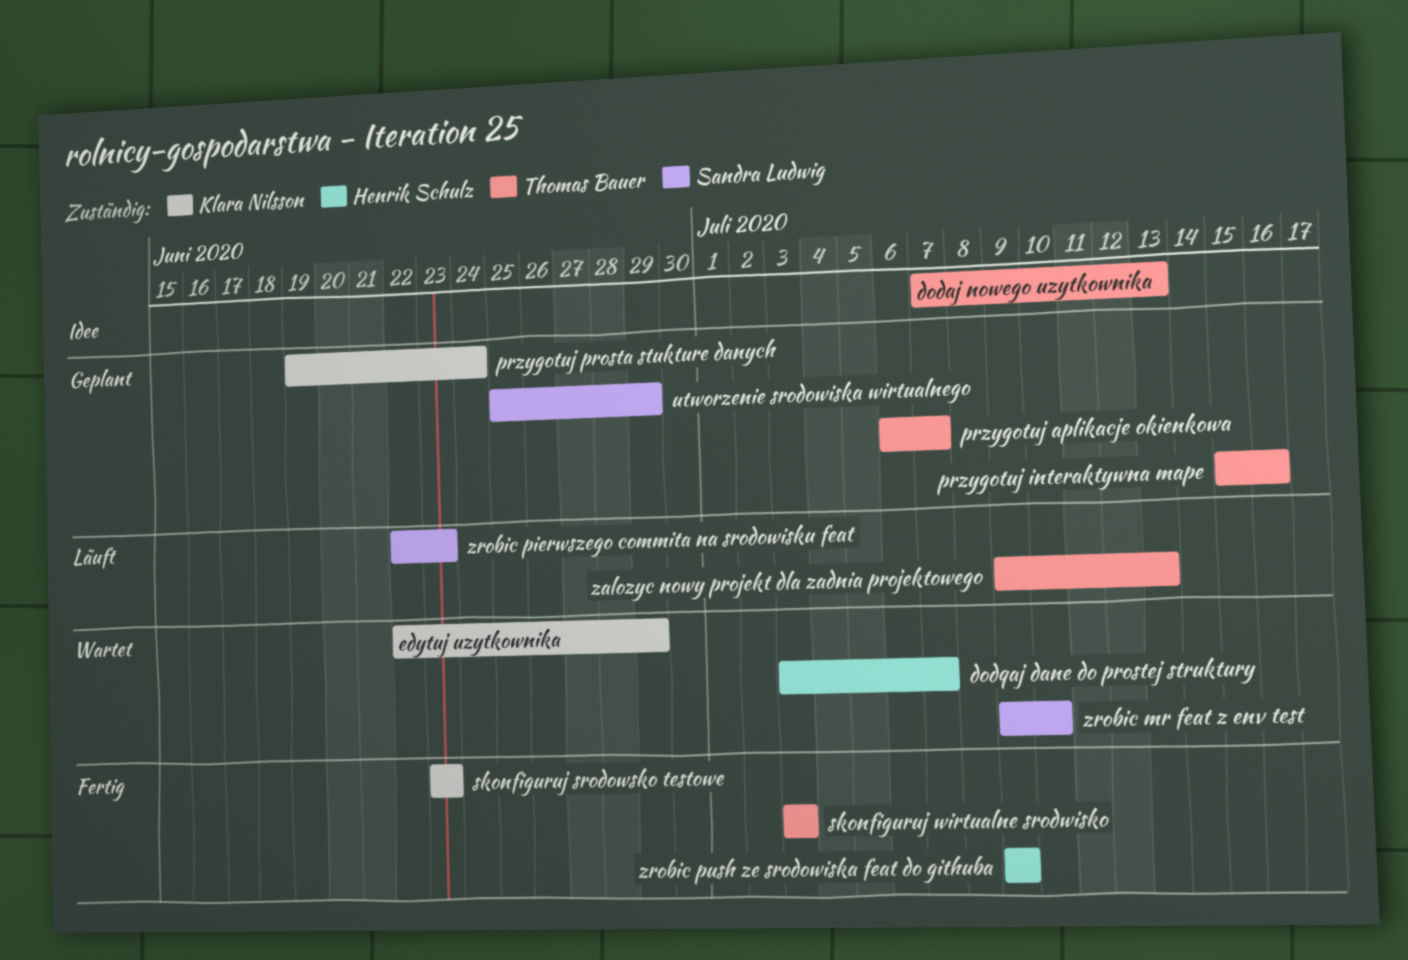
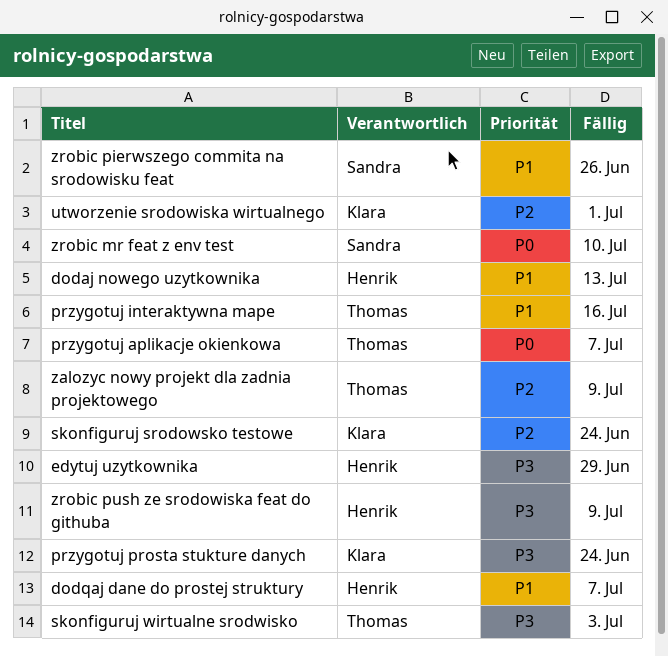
dodaj nowego uzytkownika, owner: Thomas Bauer -> Henrik Schulz
edytuj uzytkownika, owner: Klara Nilsson -> Henrik Schulz
skonfiguruj srodowsko testowe, due: Jun 23 -> Jun 24
utworzenie srodowiska wirtualnego, owner: Sandra Ludwig -> Klara Nilsson
utworzenie srodowiska wirtualnego, due: Jun 29 -> Jul 1
zalozyc nowy projekt dla zadnia projektowego, due: Jul 13 -> Jul 9
zrobic pierwszego commita na srodowisku feat, due: Jun 23 -> Jun 26

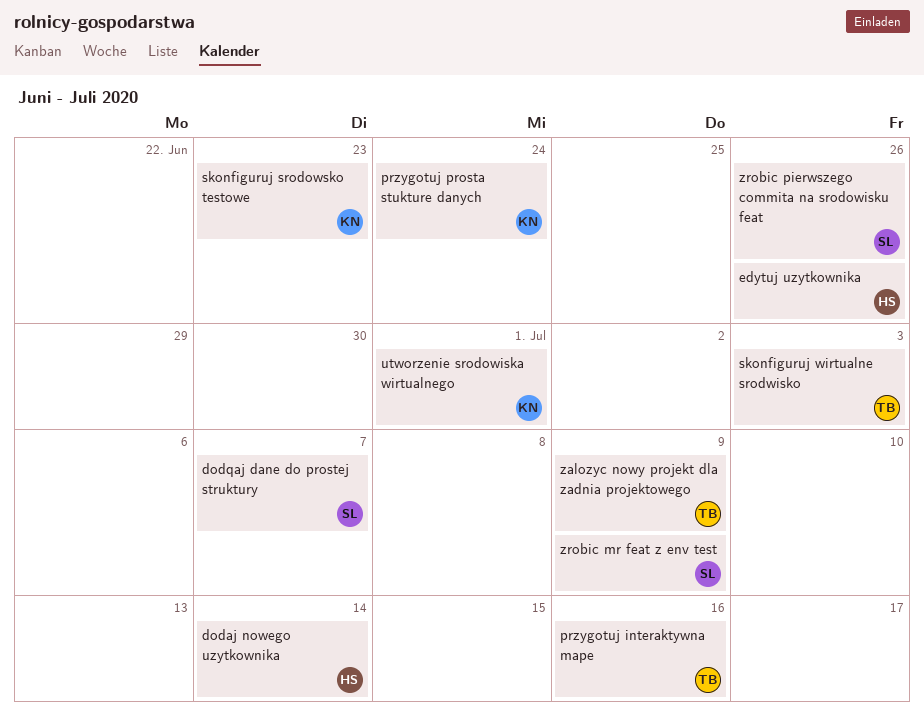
dodaj nowego uzytkownika, due: Jul 13 -> Jul 14
dodqaj dane do prostej struktury, owner: Henrik -> Sandra
edytuj uzytkownika, due: Jun 29 -> Jun 26
przygotuj aplikacje okienkowa: present -> none
skonfiguruj srodowsko testowe, due: Jun 24 -> Jun 23
zrobic mr feat z env test, due: Jul 10 -> Jul 9
zrobic push ze srodowiska feat do githuba: present -> none

